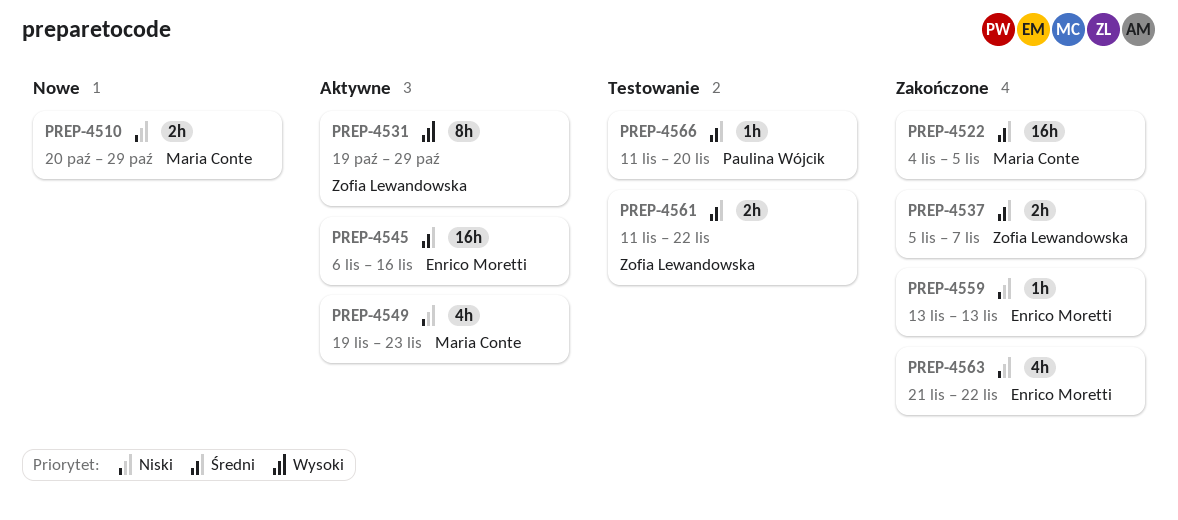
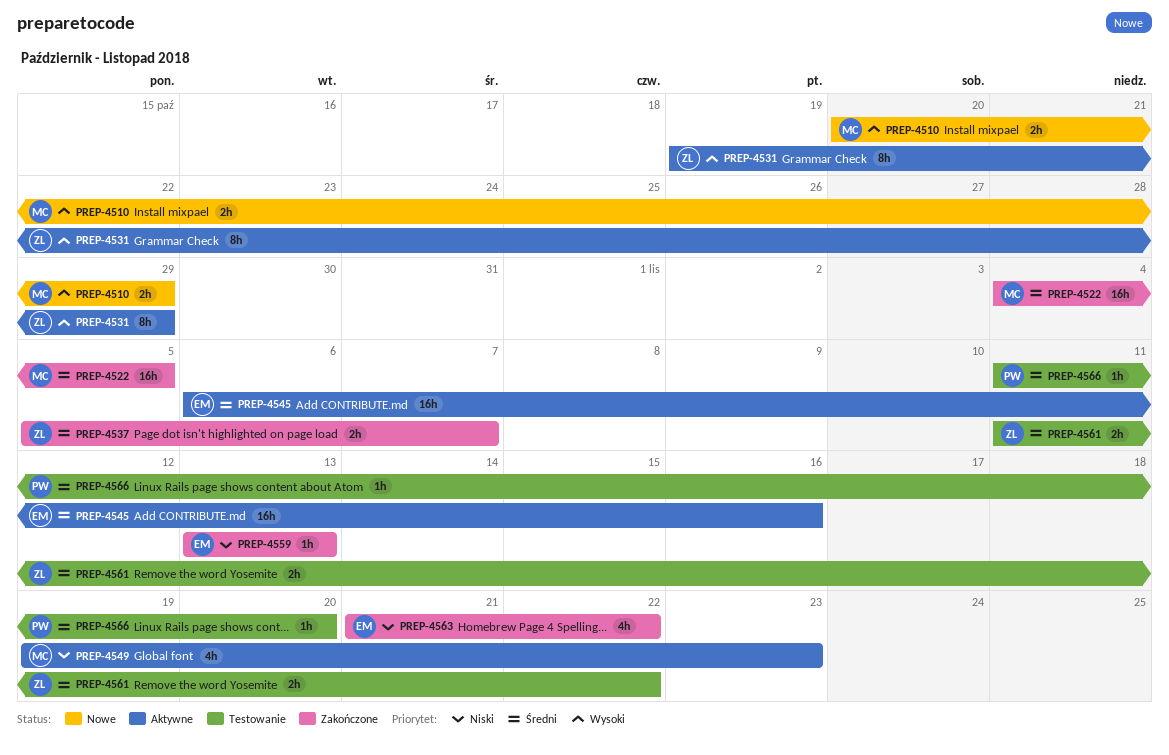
PREP-4510, priority: Niski -> Wysoki

